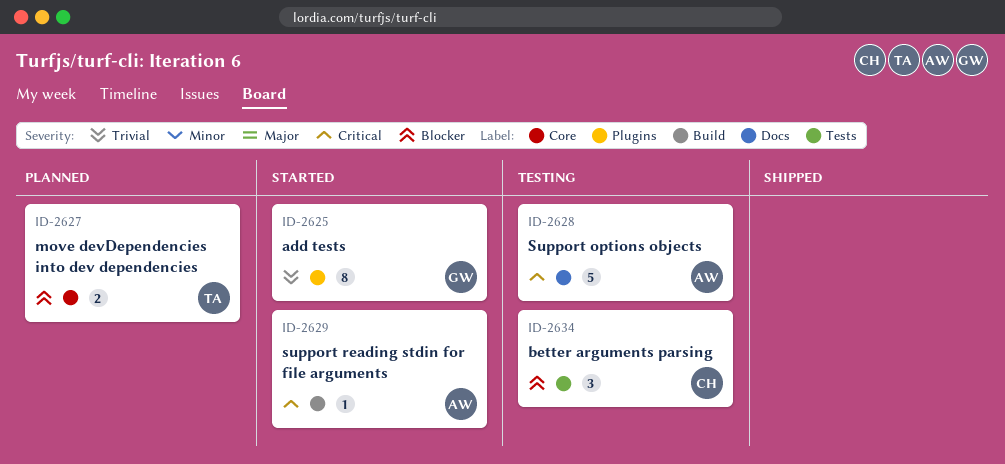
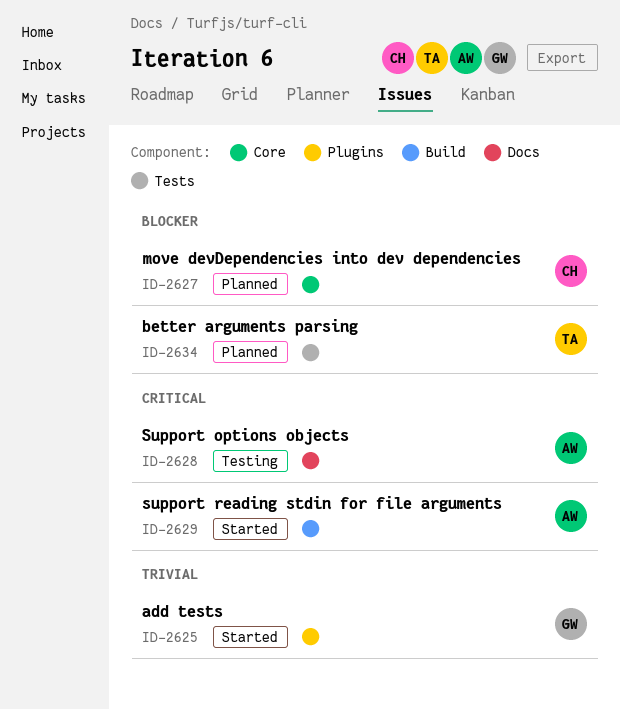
ID-2627, owner: TA -> CH
ID-2634, status: Testing -> Planned
ID-2634, owner: CH -> TA

